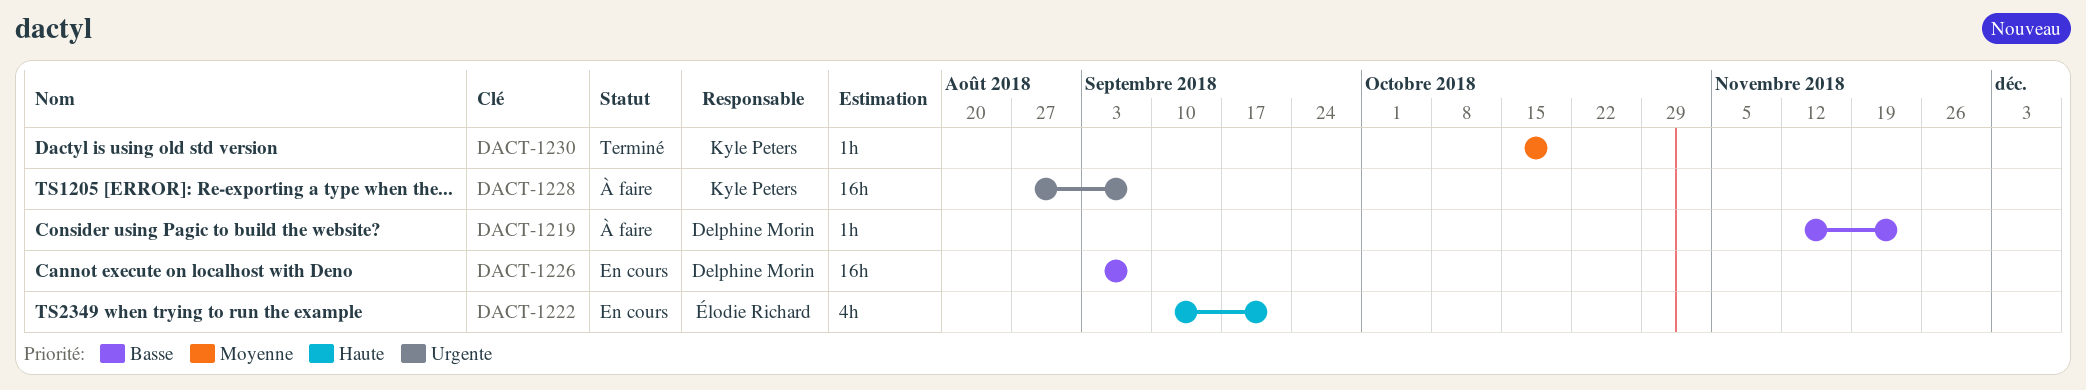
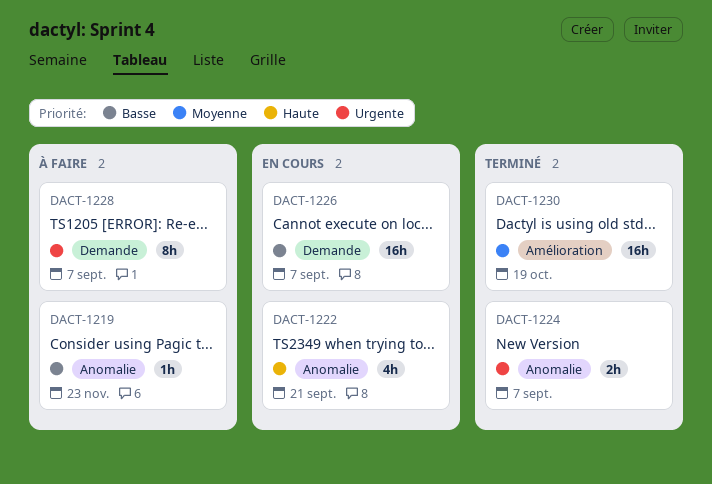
DACT-1224: none -> present
DACT-1228, estimate: 16h -> 8h
DACT-1230, estimate: 1h -> 16h

